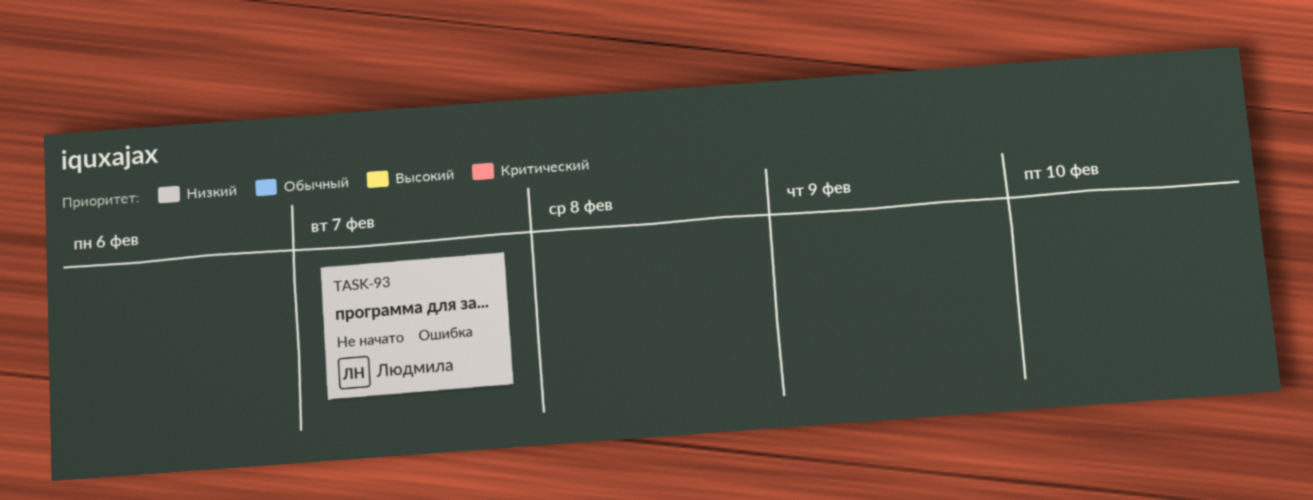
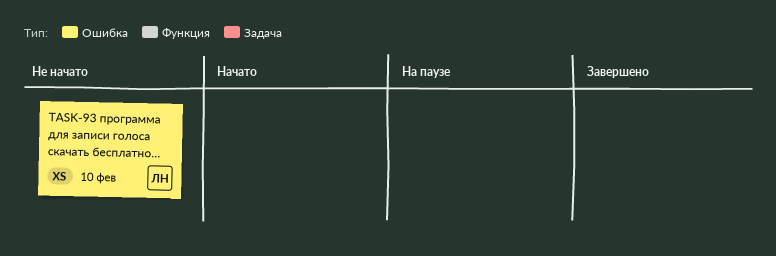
TASK-93, due: Feb 7 -> Feb 10

